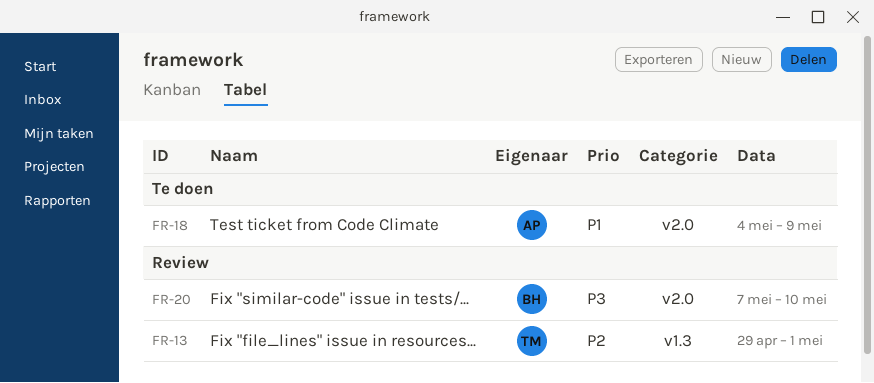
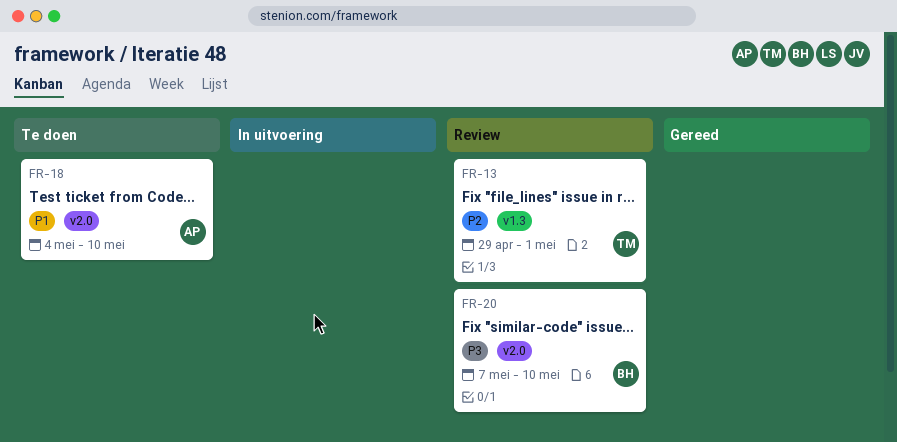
FR-18, due: May 9 -> May 10

